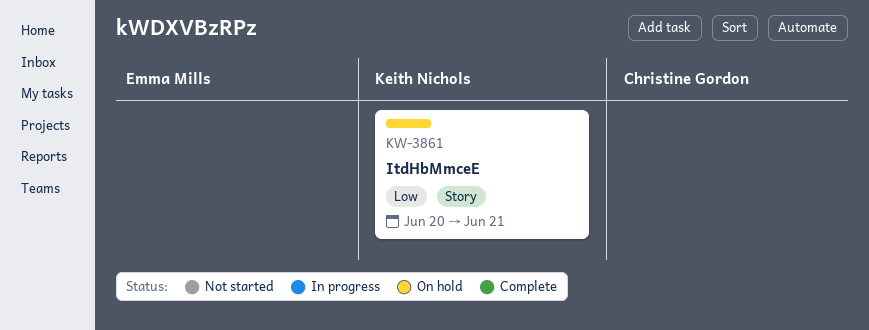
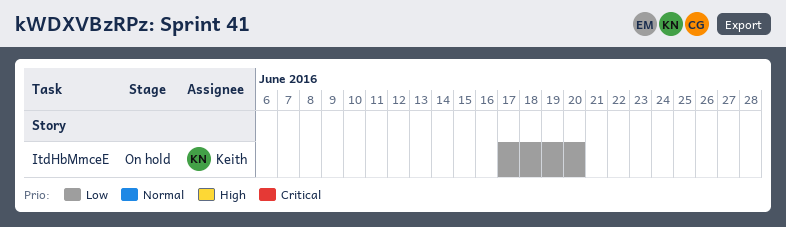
ItdHbMmceE, start: Jun 20 -> Jun 17
ItdHbMmceE, due: Jun 21 -> Jun 20

